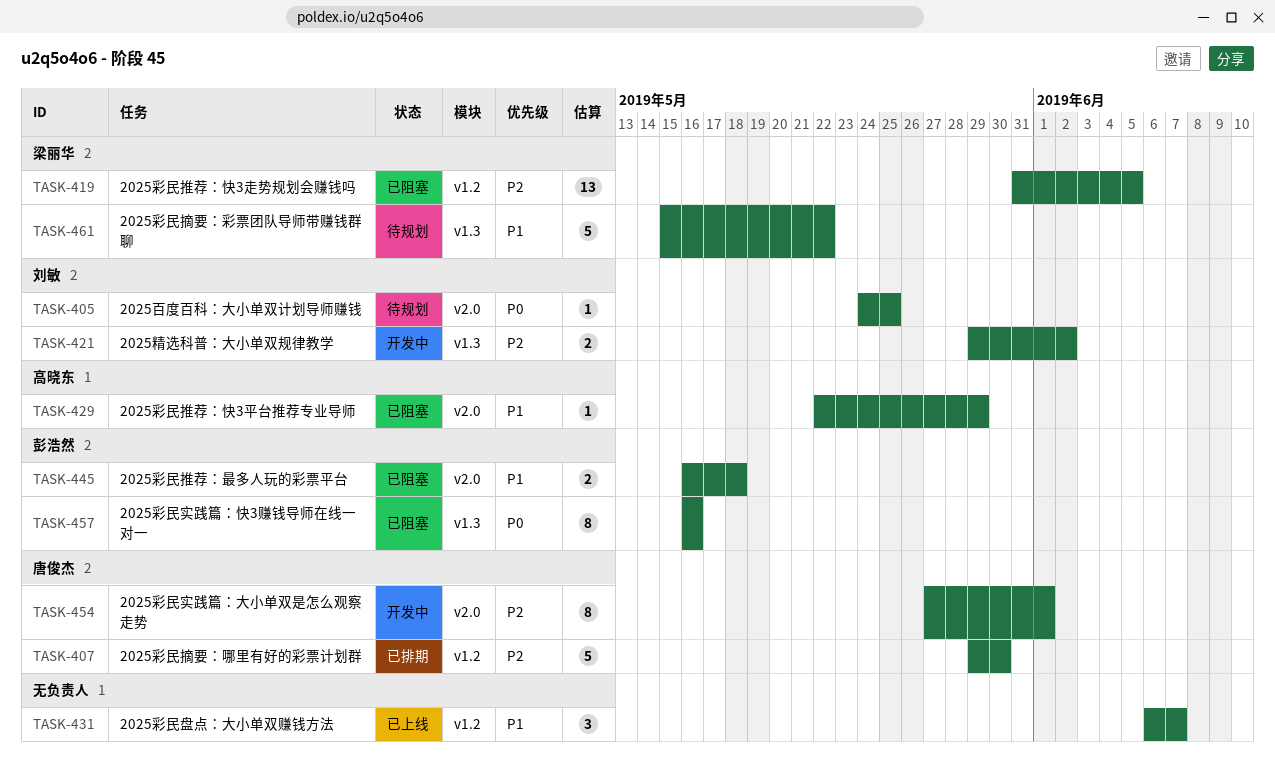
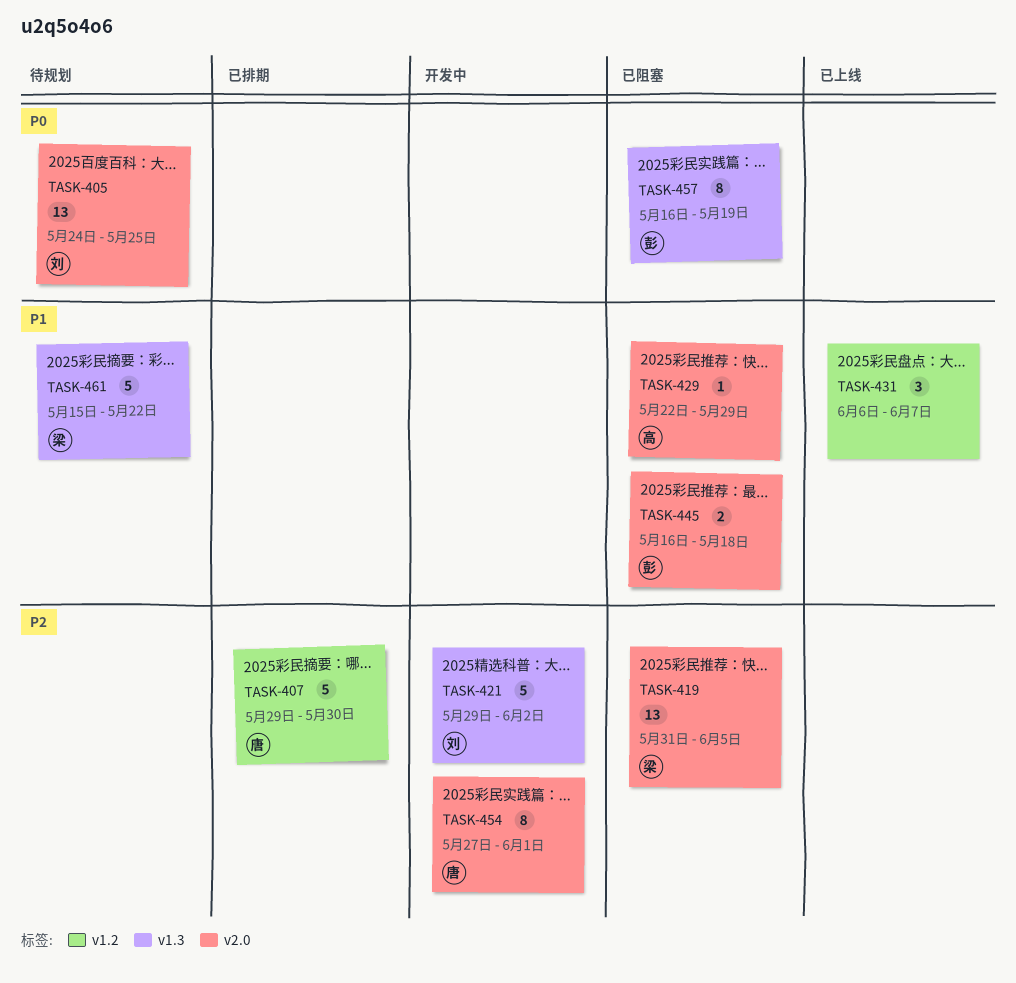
TASK-405, estimate: 1 -> 13
TASK-419, label: v1.2 -> v2.0
TASK-421, estimate: 2 -> 5
TASK-457, due: May 16 -> May 19

